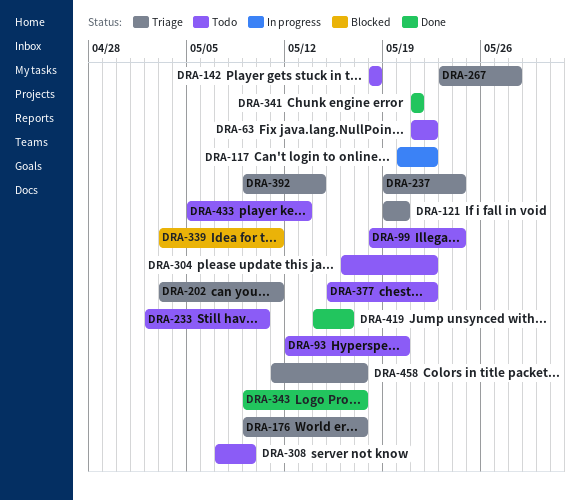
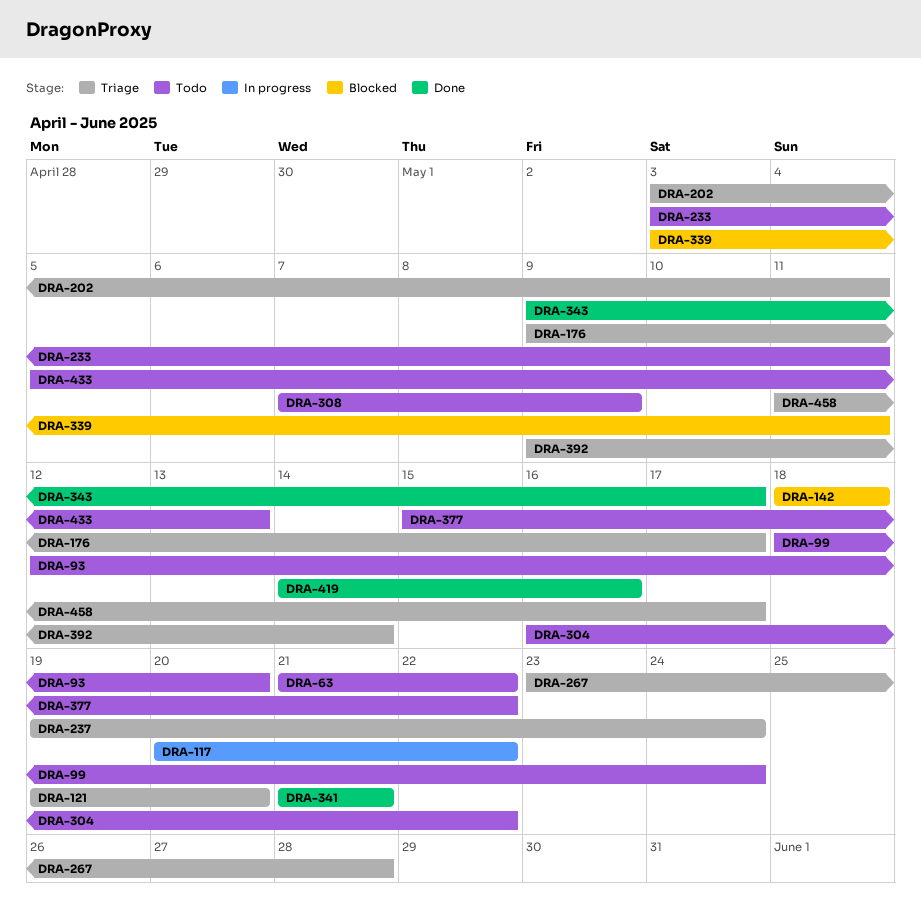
DRA-142, status: Todo -> Blocked
DRA-233, start: May 2 -> May 3
DRA-233, due: May 10 -> May 11

